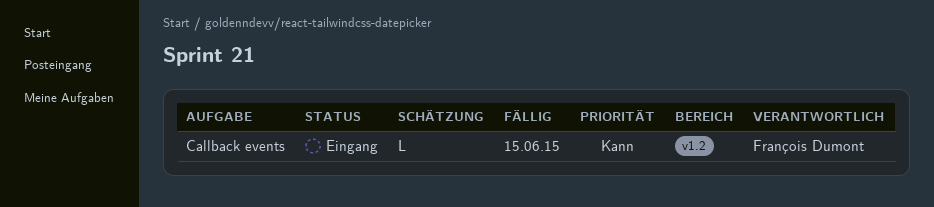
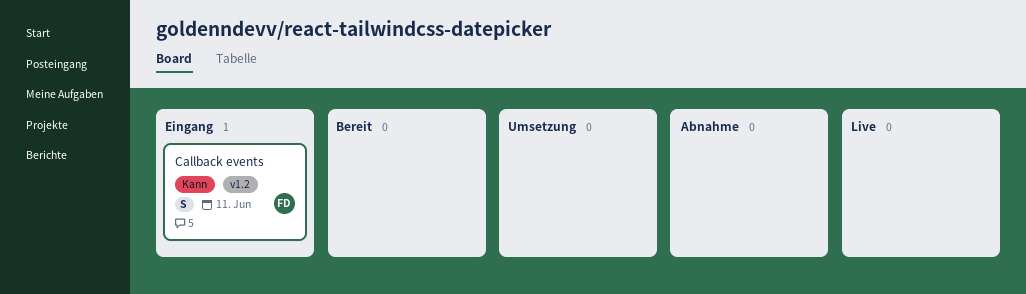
Callback events, estimate: L -> S
Callback events, due: Jun 15 -> Jun 11

